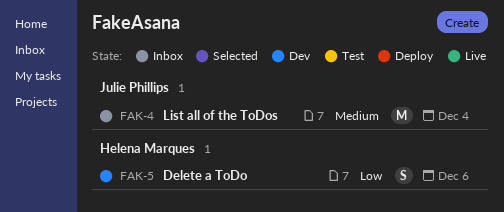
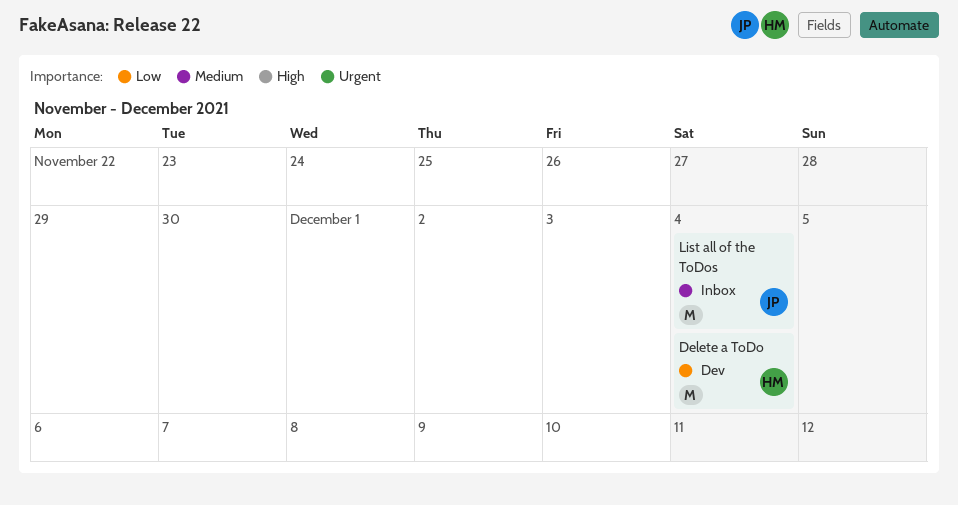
Delete a ToDo, estimate: S -> M
Delete a ToDo, due: Dec 6 -> Dec 4

